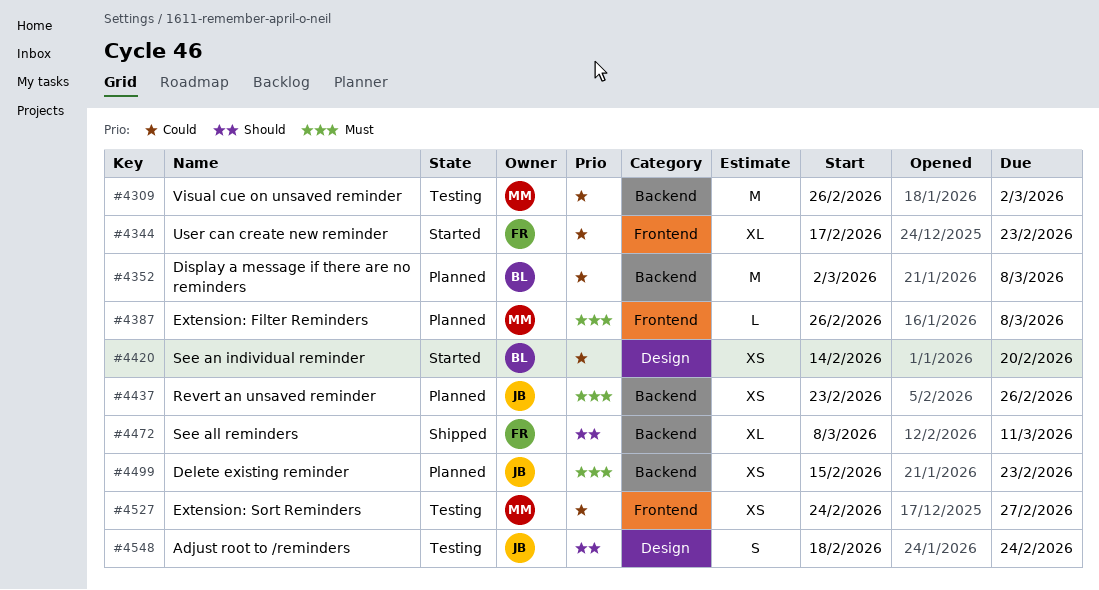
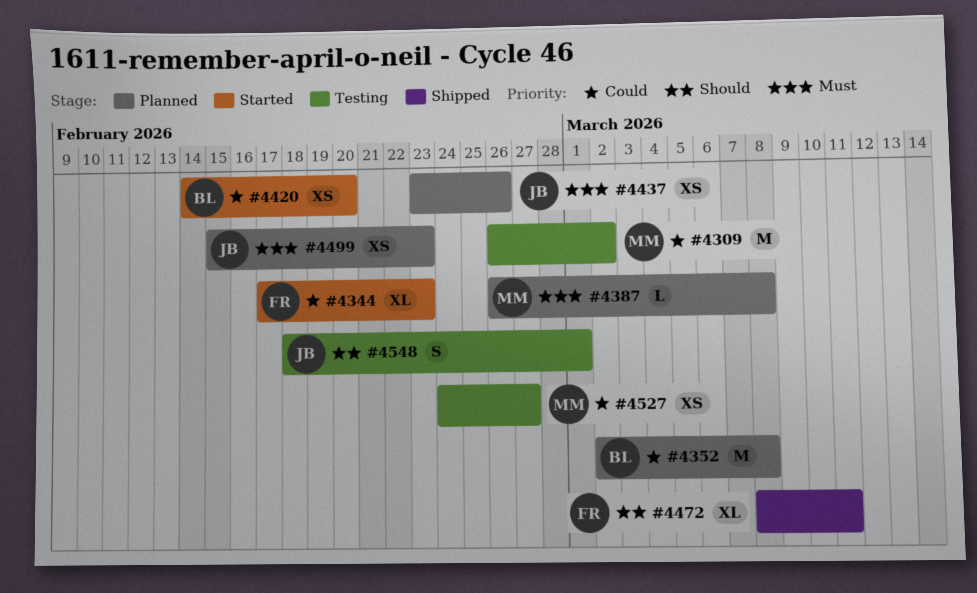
#4548, due: Feb 24 -> Mar 1

